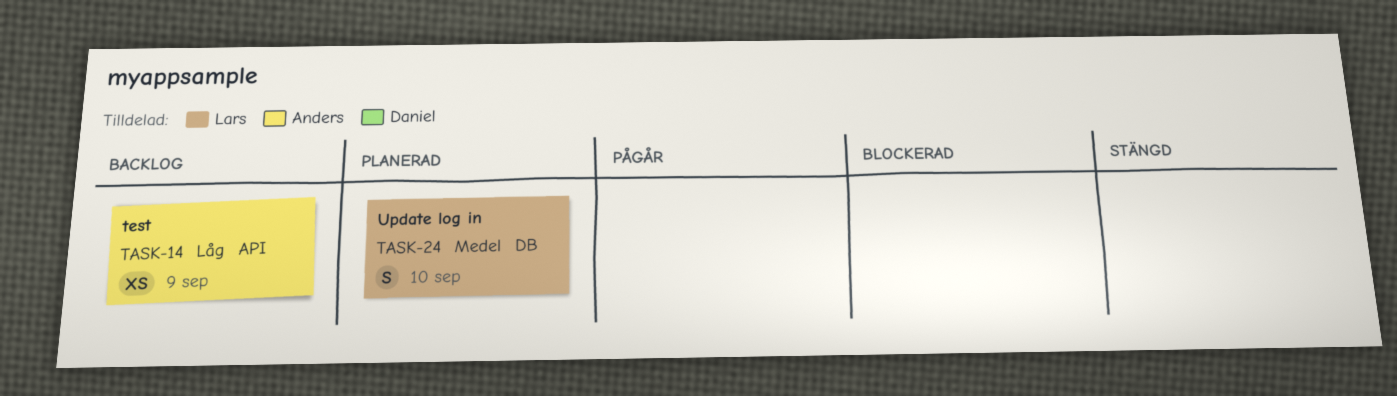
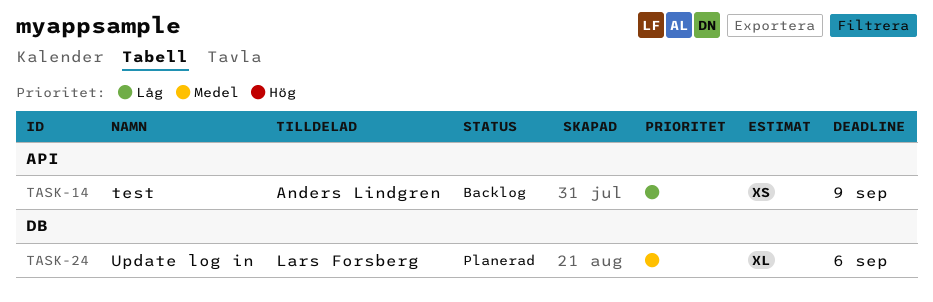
TASK-24, estimate: S -> XL
TASK-24, due: Sep 10 -> Sep 6

